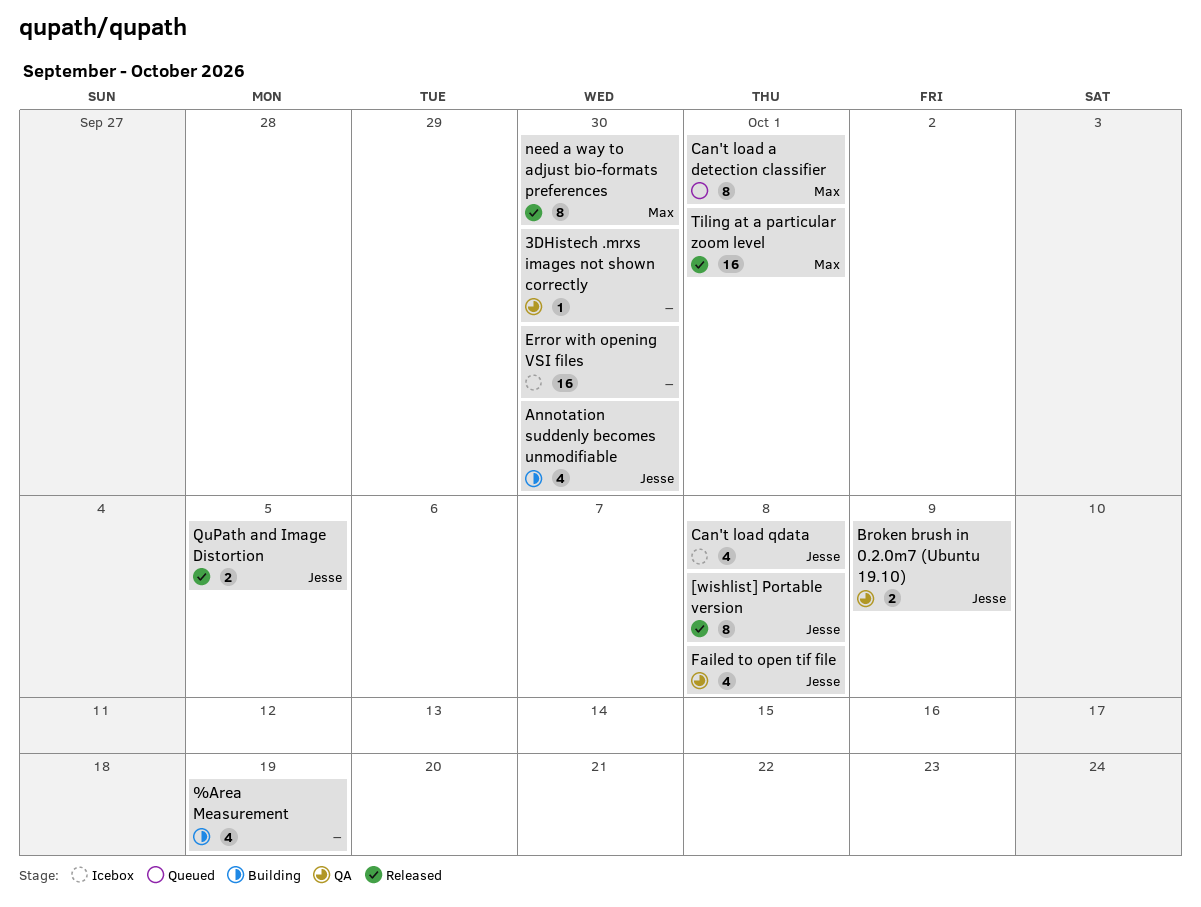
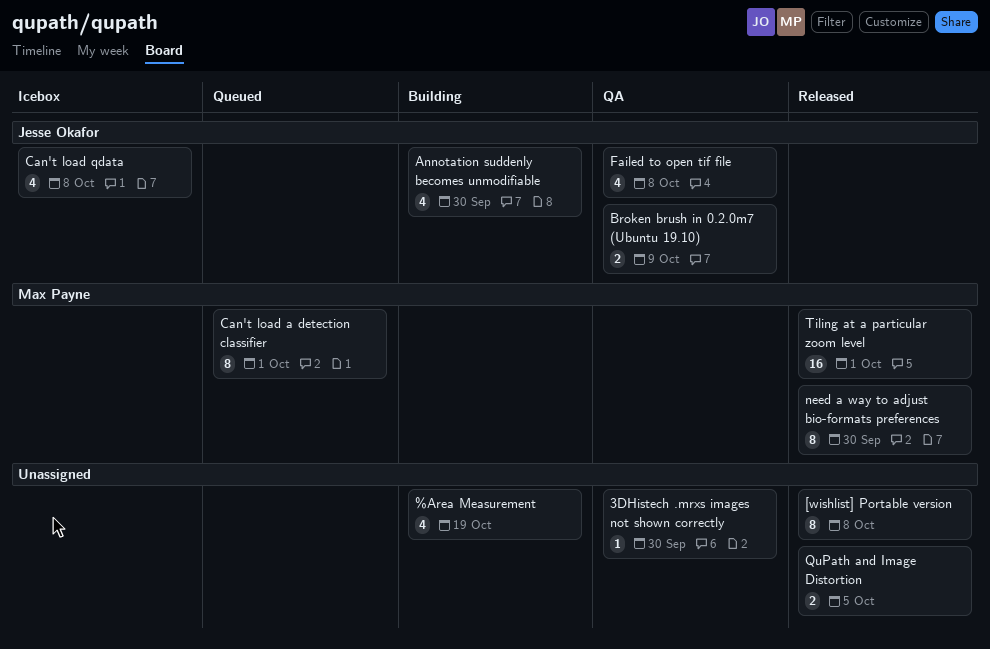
[wishlist] Portable version, owner: Jesse Okafor -> none
Error with opening VSI files: present -> none
QuPath and Image Distortion, owner: Jesse Okafor -> none

